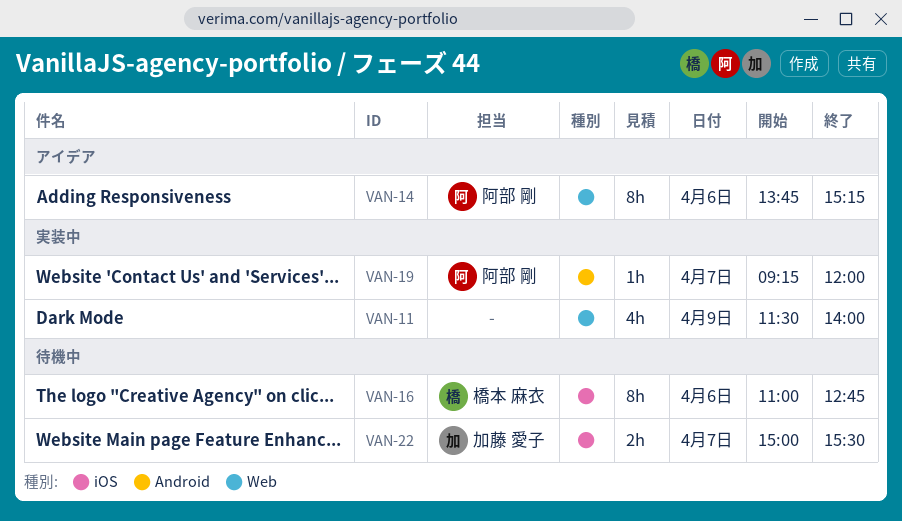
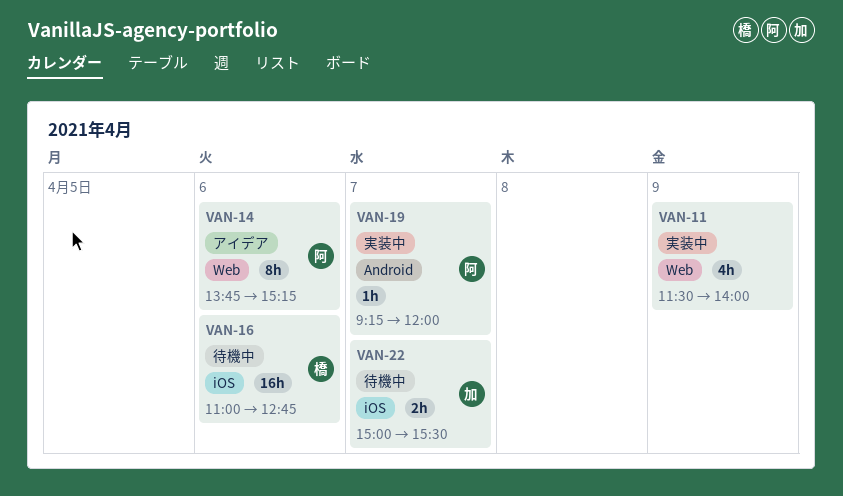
VAN-16, estimate: 8h -> 16h

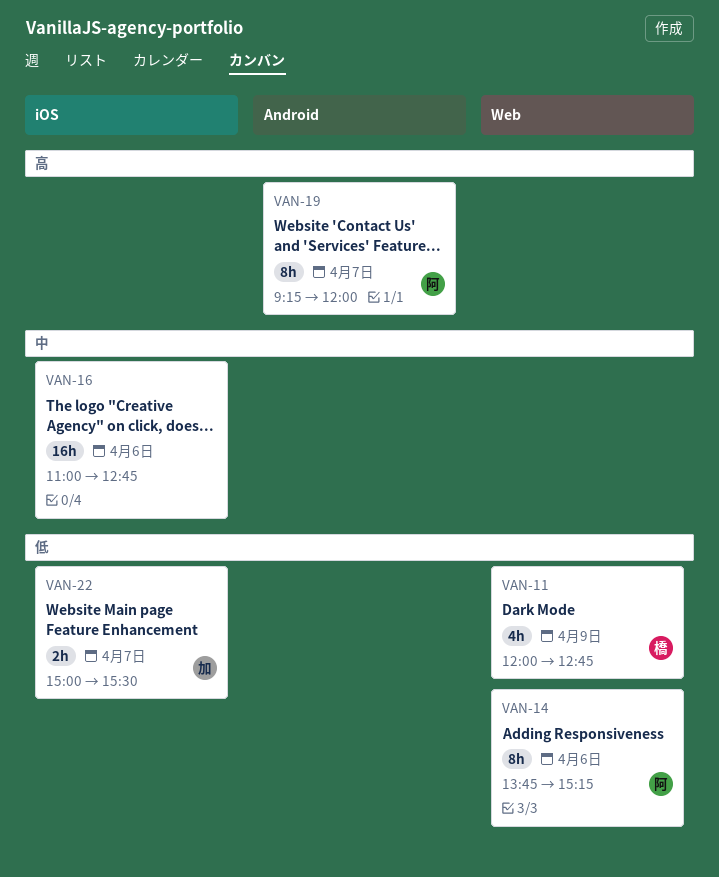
VAN-11, owner: none -> 橋
VAN-11, begins: 11:30 -> 12:00
VAN-11, ends: 14:00 -> 12:45
VAN-16, owner: 橋 -> none
VAN-19, estimate: 1h -> 8h

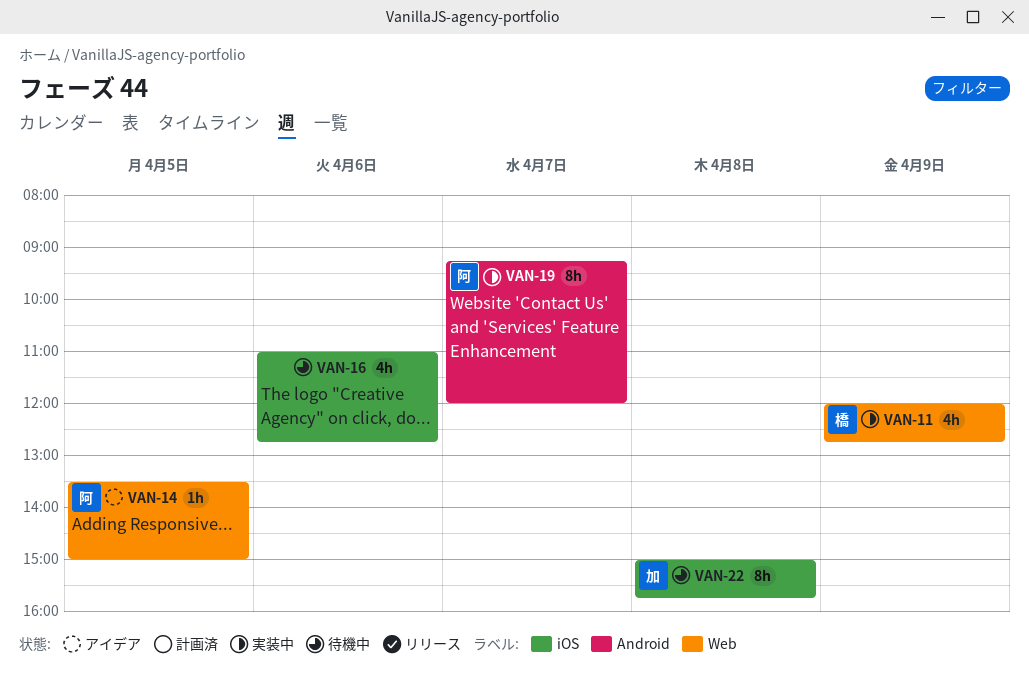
VAN-14, estimate: 8h -> 1h
VAN-14, day: Apr 6 -> Apr 5
VAN-14, begins: 13:45 -> 13:30
VAN-14, ends: 15:15 -> 15:00
VAN-16, estimate: 16h -> 4h
VAN-22, estimate: 2h -> 8h
VAN-22, day: Apr 7 -> Apr 8
VAN-22, ends: 15:30 -> 15:45

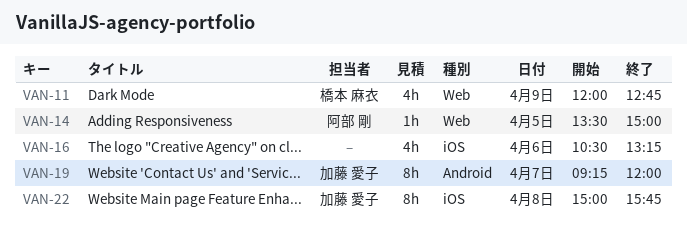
VAN-16, begins: 11:00 -> 10:30
VAN-16, ends: 12:45 -> 13:15
VAN-19, owner: 阿部 剛 -> 加藤 愛子

